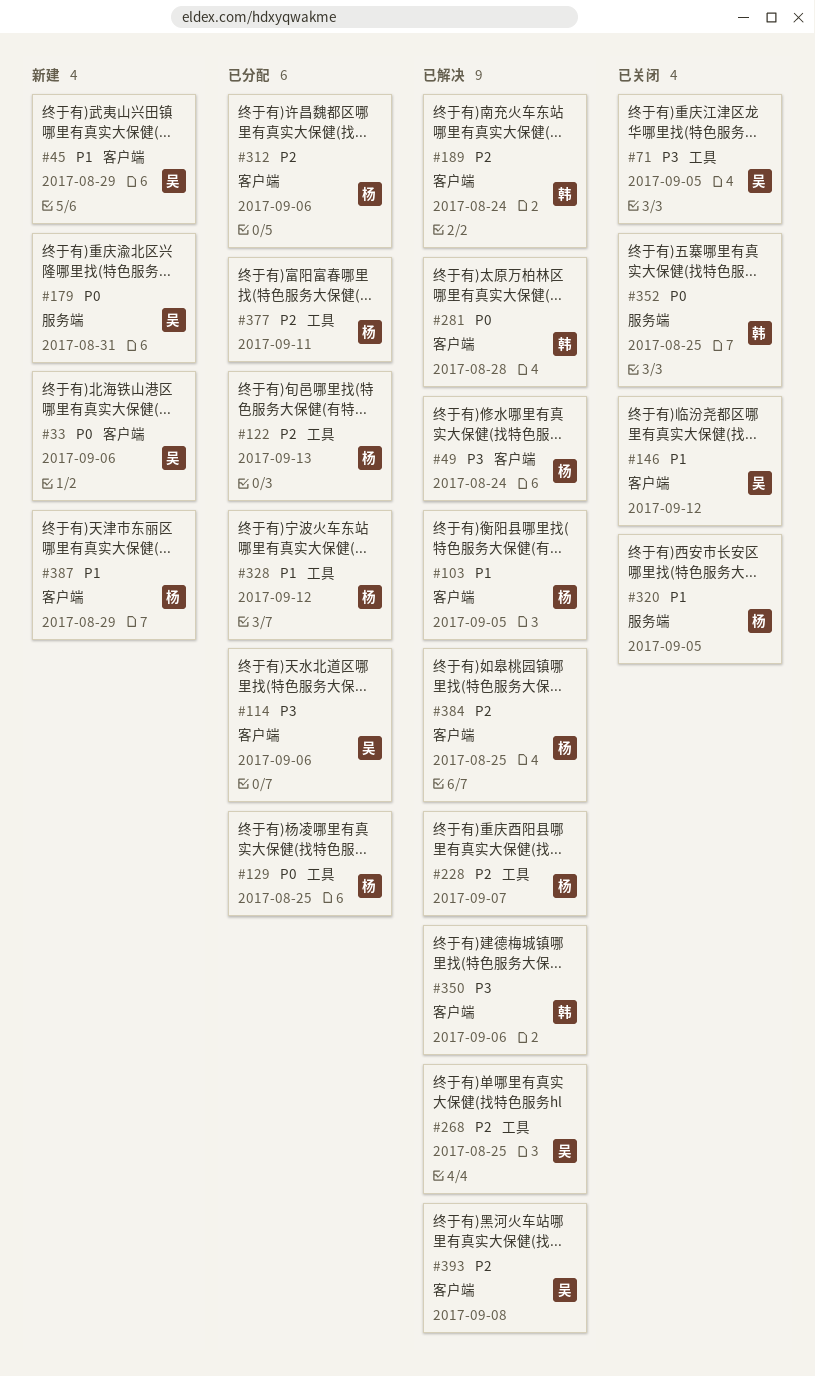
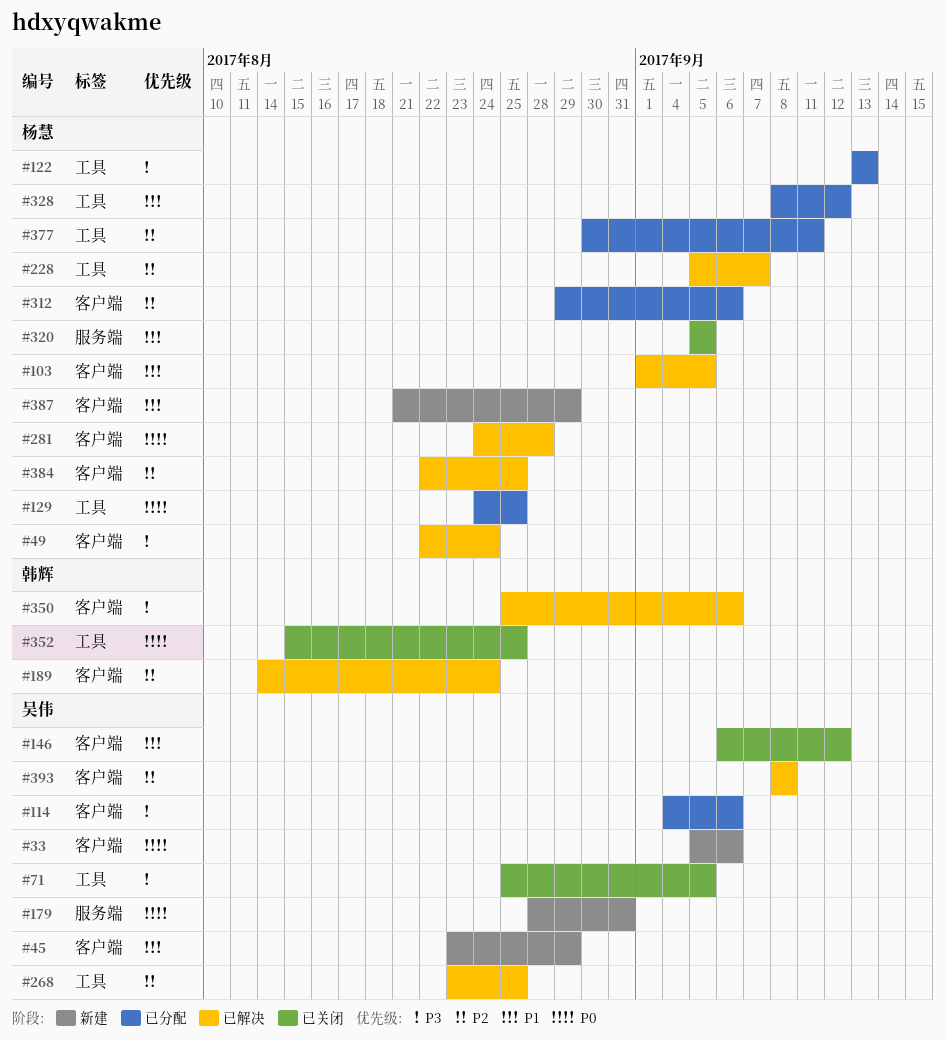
#122, priority: P2 -> P3
#281, owner: 韩辉 -> 杨慧
#352, label: 服务端 -> 工具

